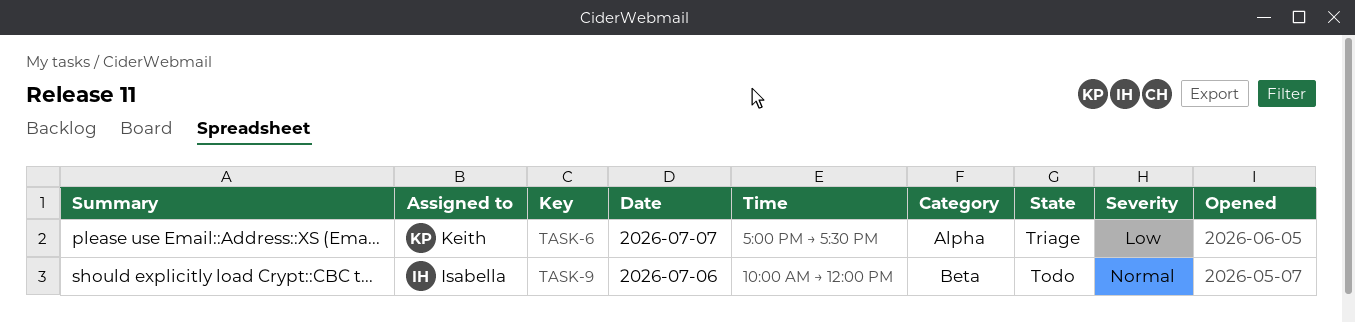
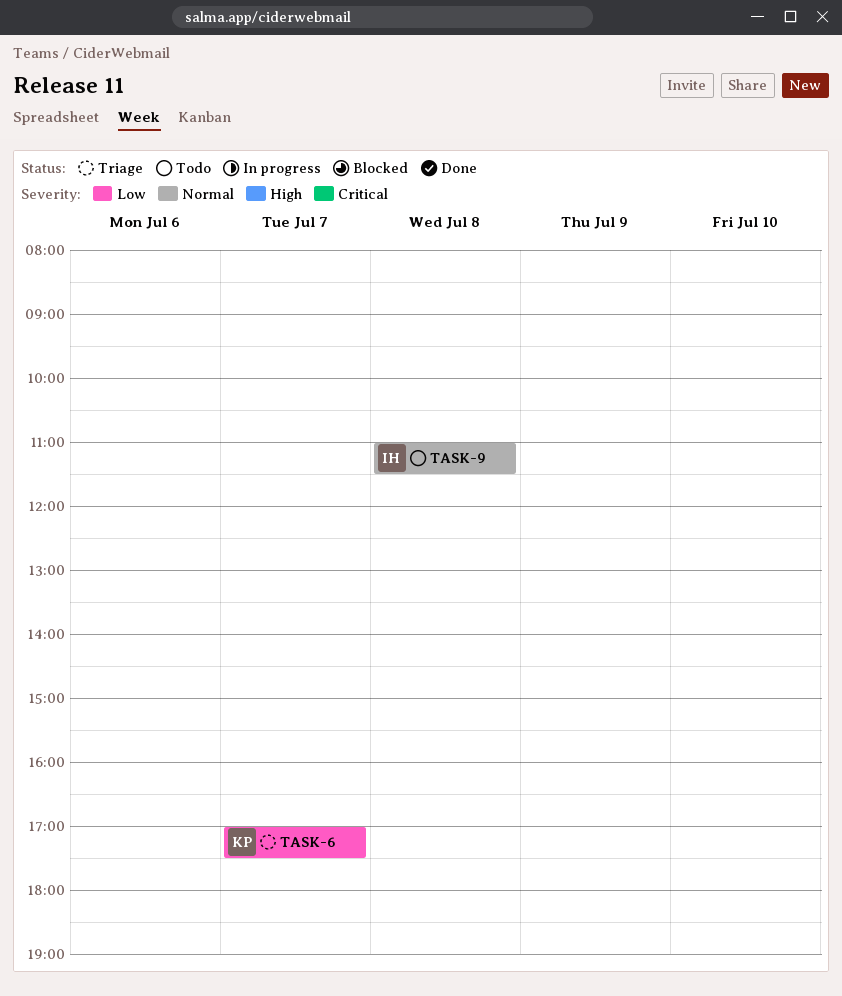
TASK-9, day: Jul 6 -> Jul 8
TASK-9, begins: 10:00 -> 11:00
TASK-9, ends: 12:00 -> 11:30

